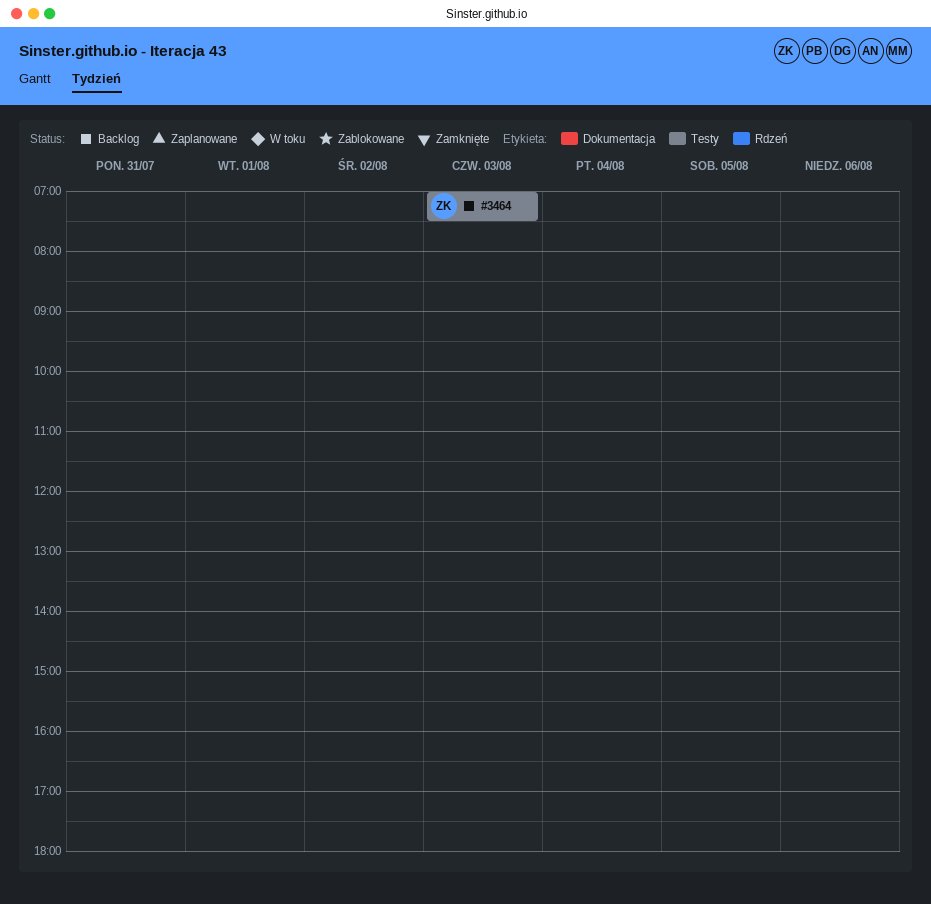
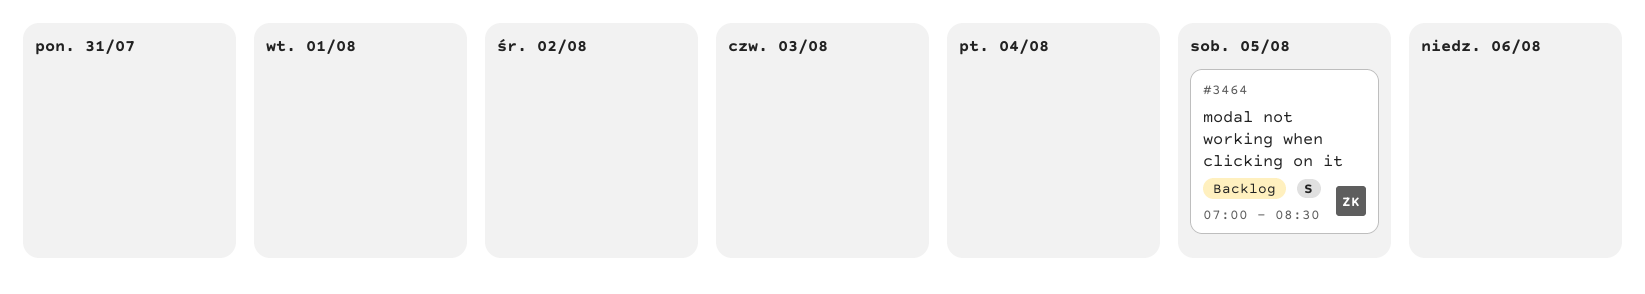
#3464, day: Aug 3 -> Aug 5
#3464, ends: 07:30 -> 08:30

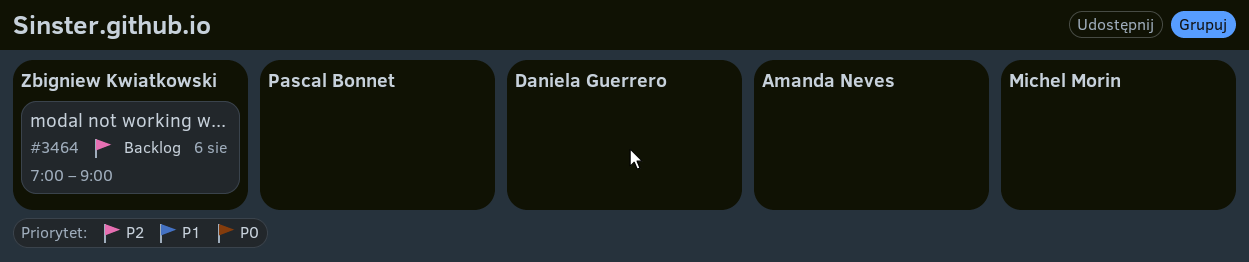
#3464, day: Aug 5 -> Aug 6
#3464, ends: 08:30 -> 09:00

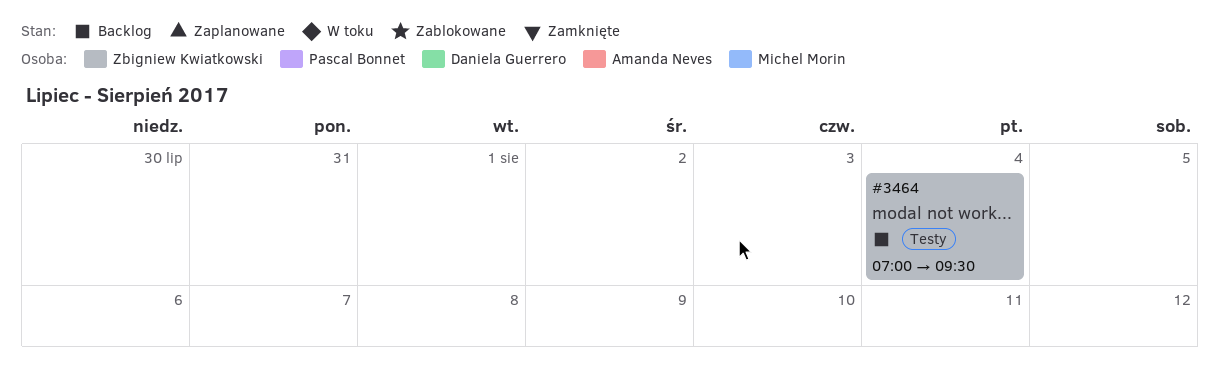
#3464, day: Aug 6 -> Aug 4
#3464, ends: 09:00 -> 09:30

